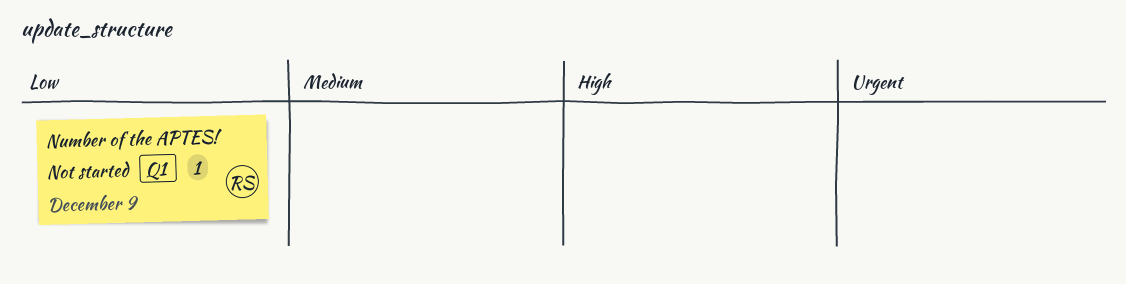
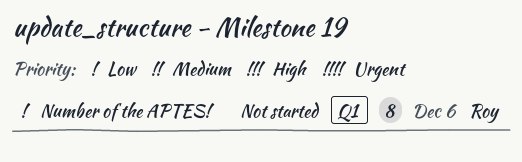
Number of the APTES!, estimate: 1 -> 8
Number of the APTES!, due: Dec 9 -> Dec 6

